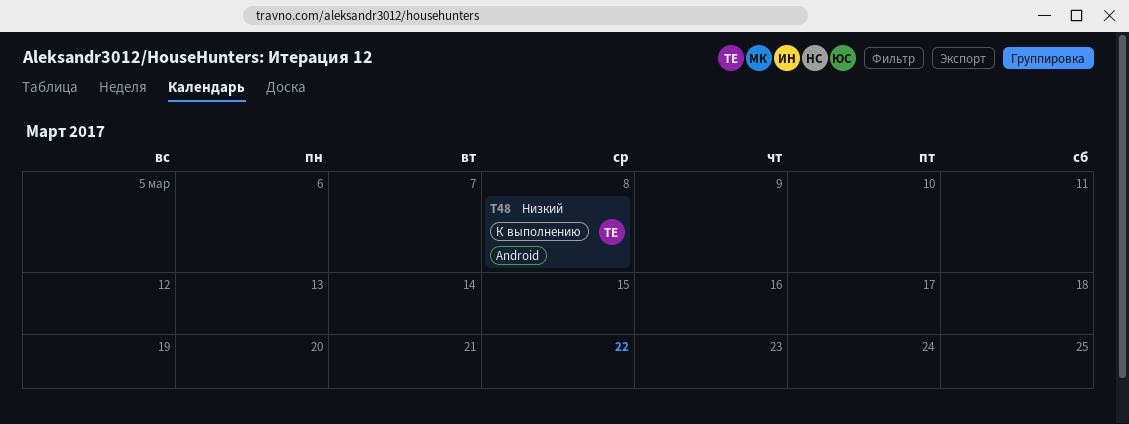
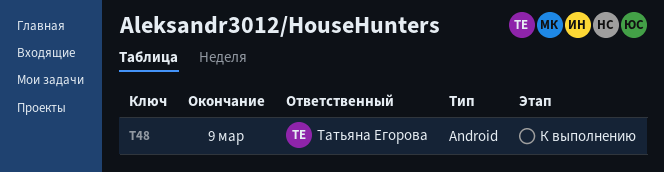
T48, due: Mar 8 -> Mar 9

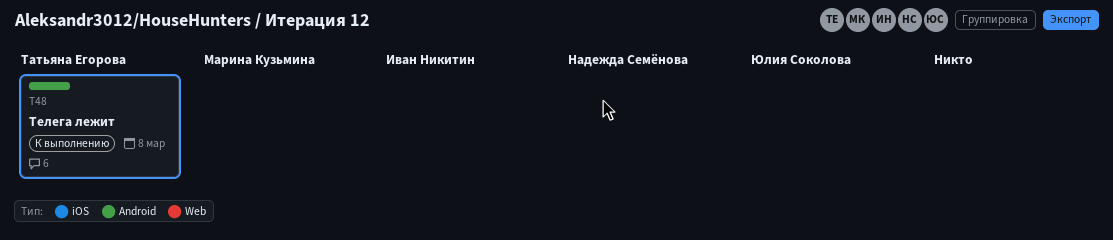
T48, due: Mar 9 -> Mar 8

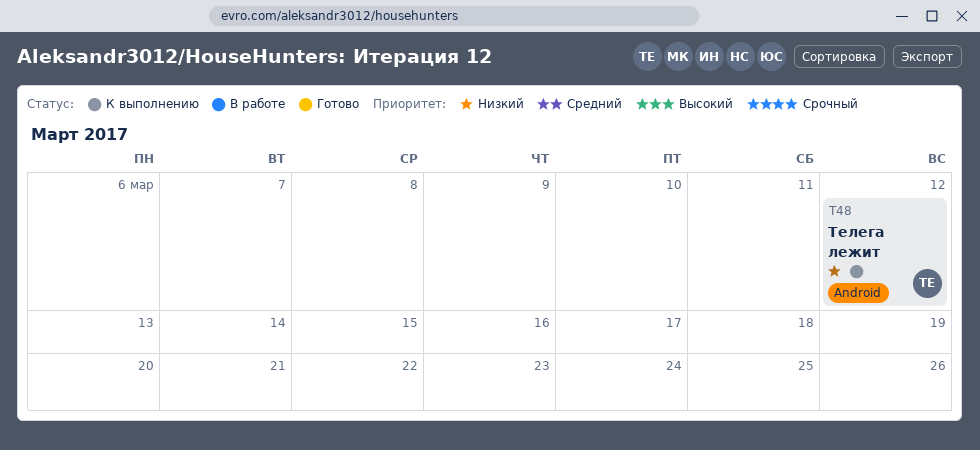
T48, due: Mar 8 -> Mar 12

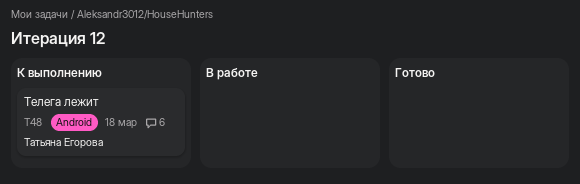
T48, due: Mar 12 -> Mar 18

